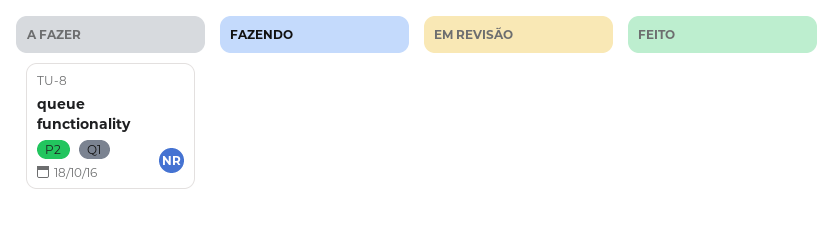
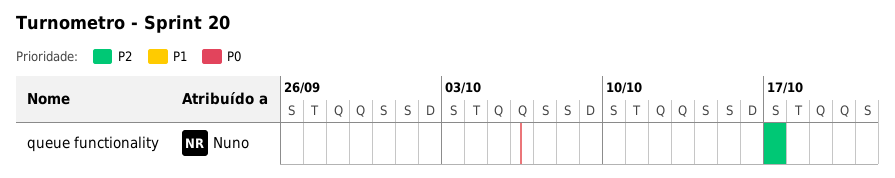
queue functionality, due: Oct 18 -> Oct 17

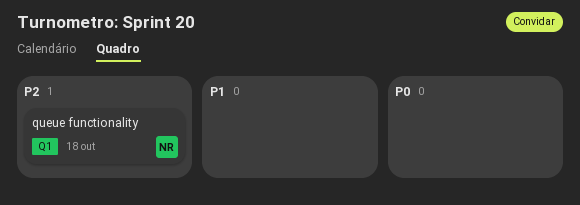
queue functionality, due: Oct 17 -> Oct 18

